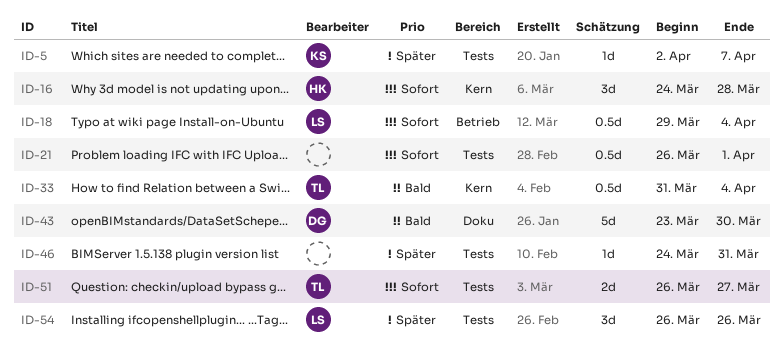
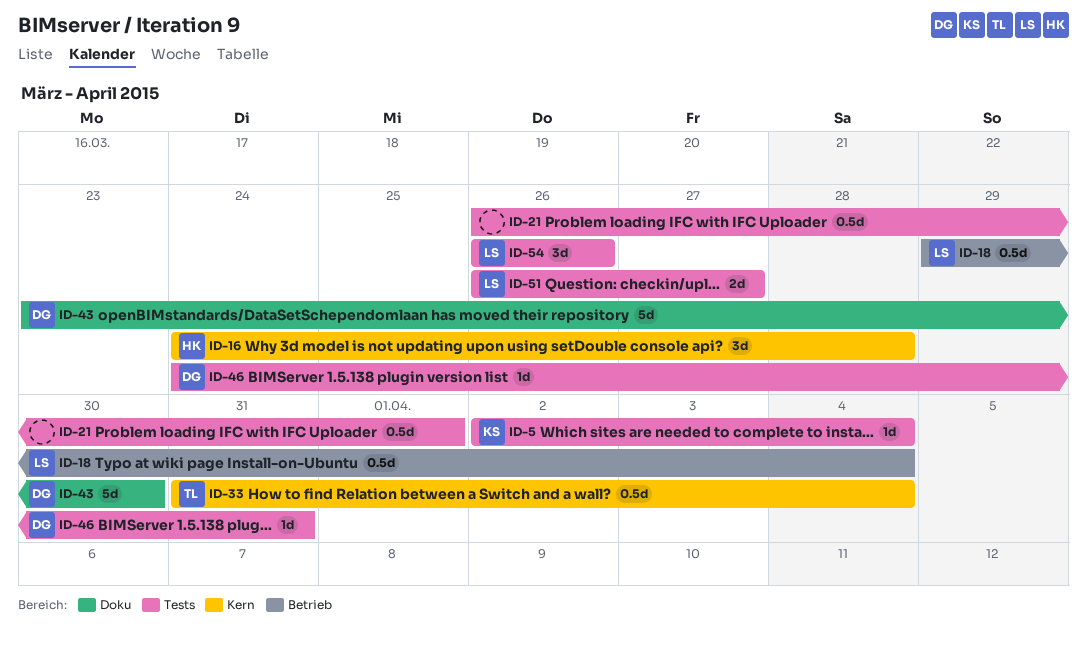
ID-5, due: Apr 7 -> Apr 4
ID-46, owner: none -> DG
ID-51, owner: TL -> LS

